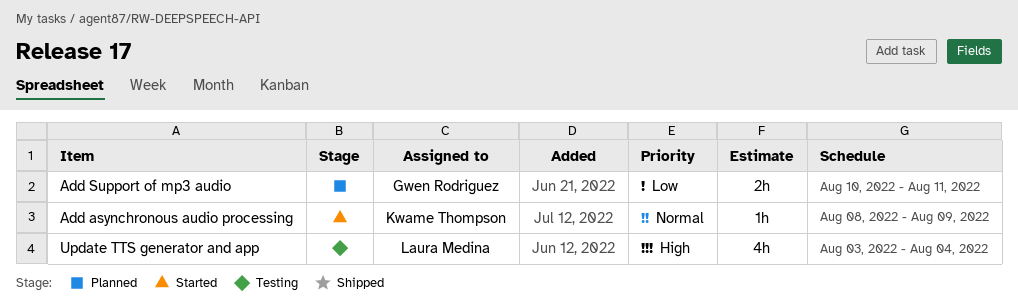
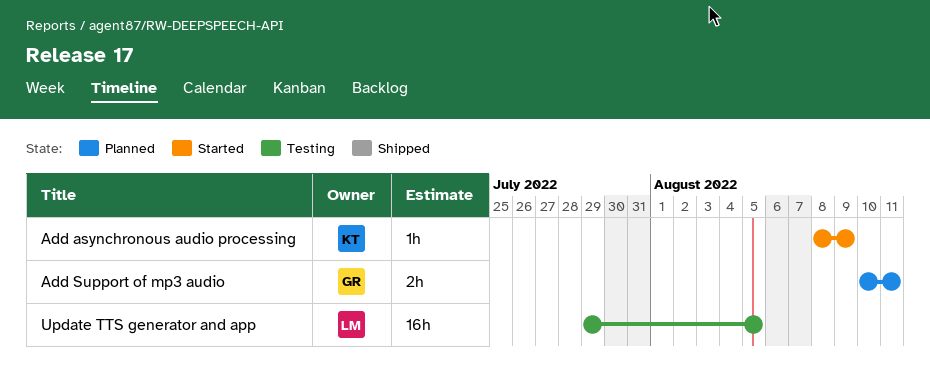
Update TTS generator and app, estimate: 4h -> 16h
Update TTS generator and app, start: Aug 3 -> Jul 29
Update TTS generator and app, due: Aug 4 -> Aug 5

